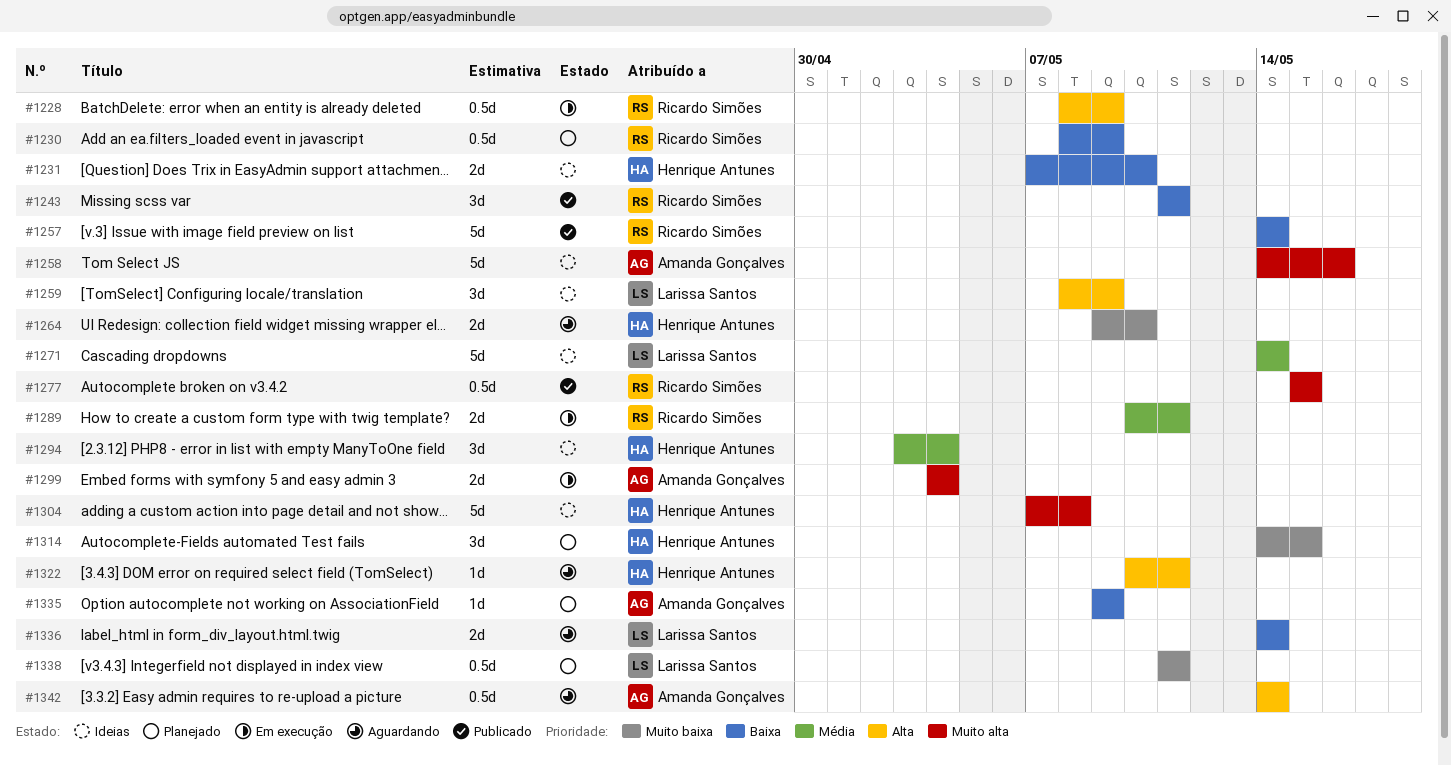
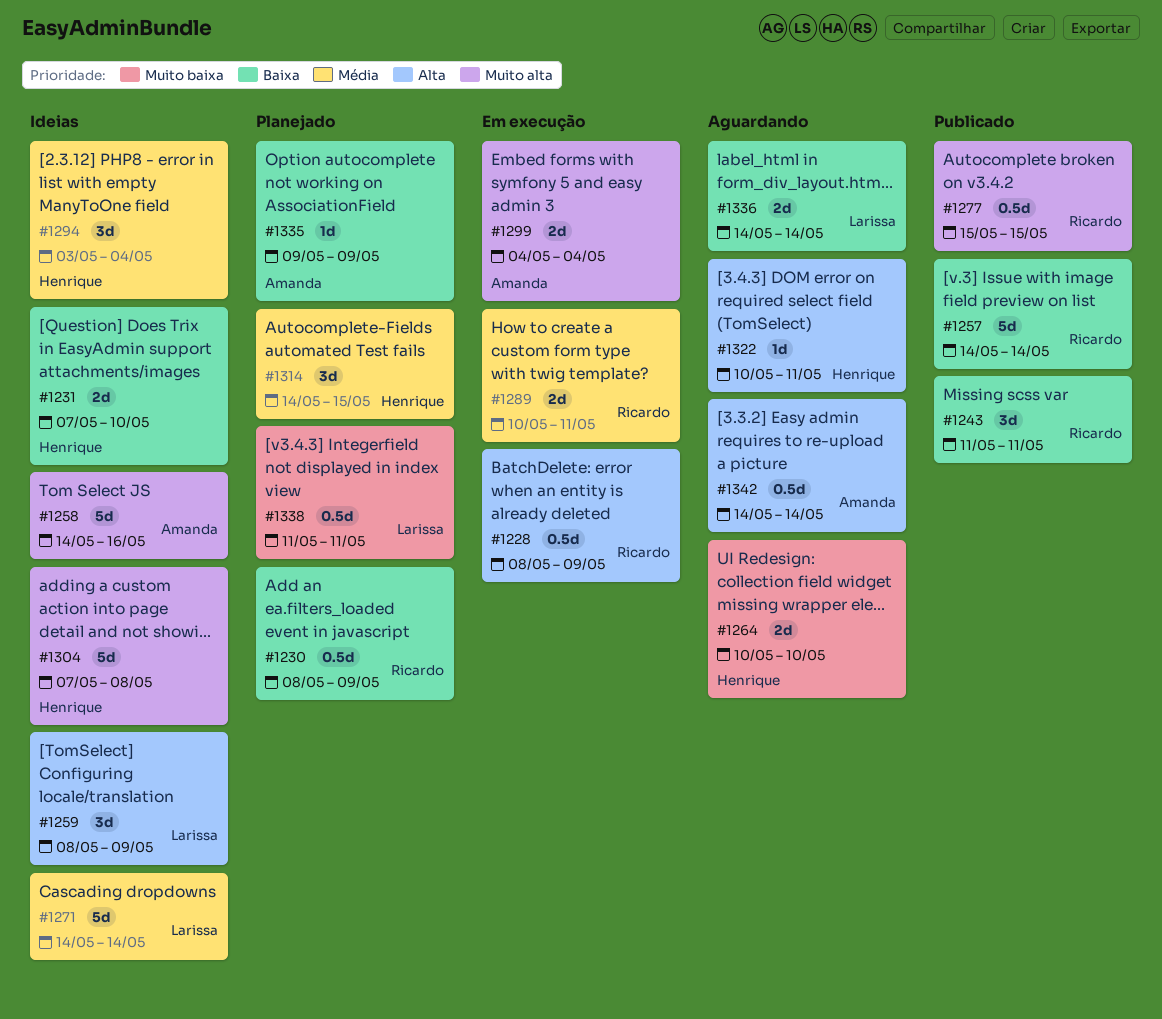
#1264, start: May 9 -> May 10
#1314, priority: Muito baixa -> Média

